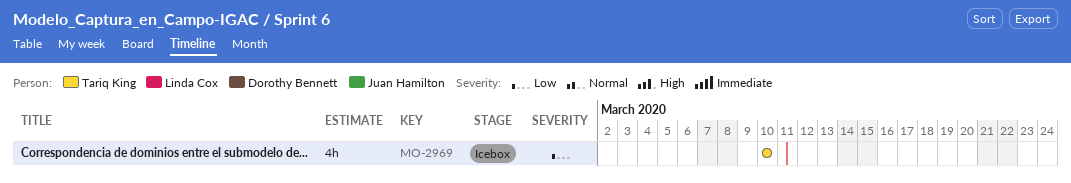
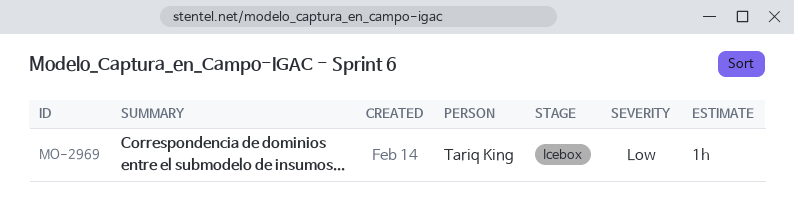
MO-2969, estimate: 4h -> 1h

